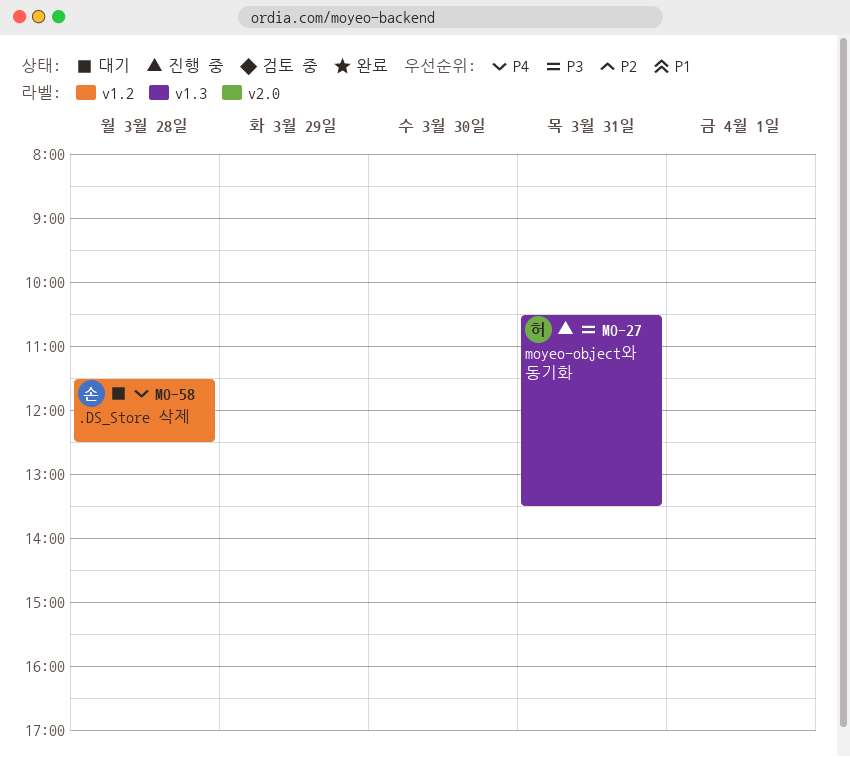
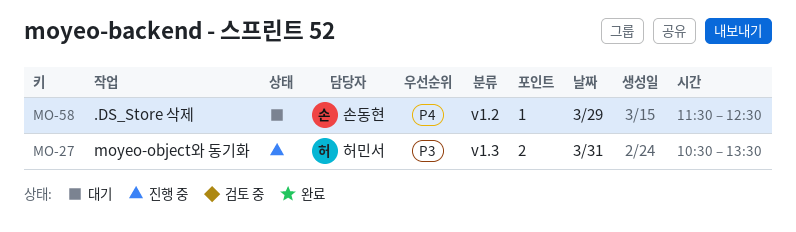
MO-58, day: Mar 28 -> Mar 29

